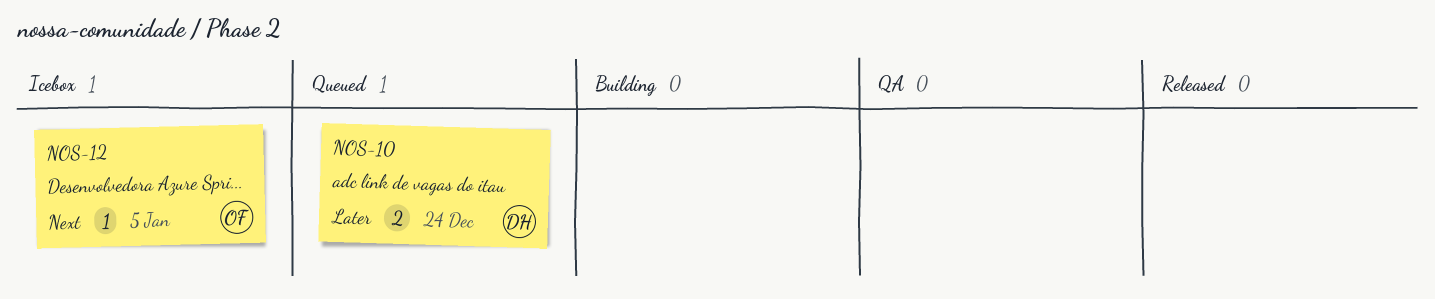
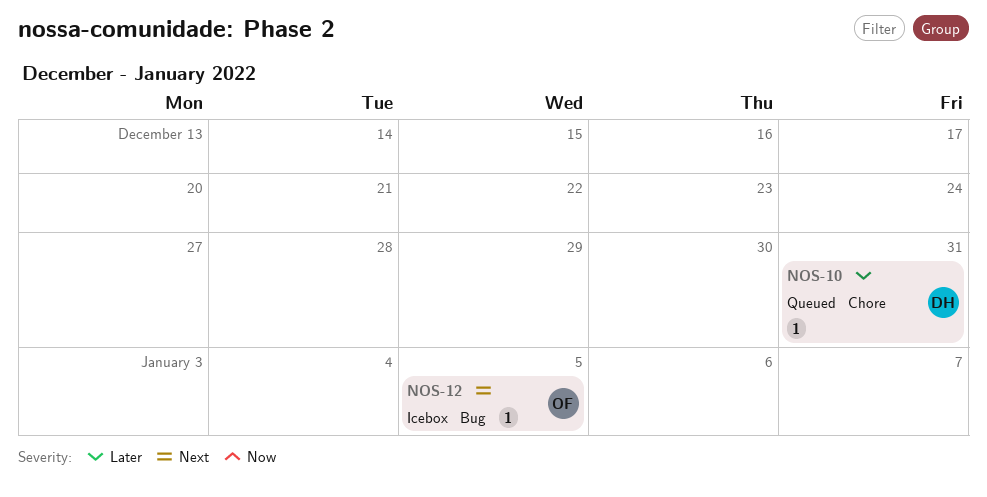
NOS-10, estimate: 2 -> 1
NOS-10, due: Dec 24 -> Dec 31

